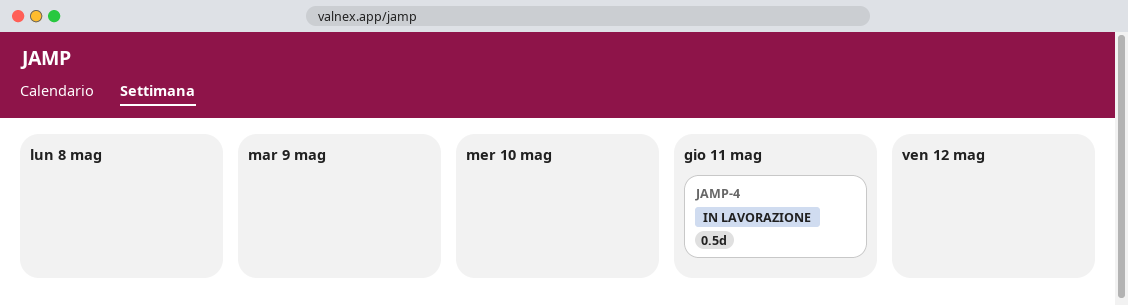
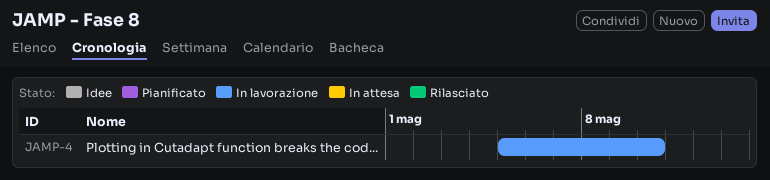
JAMP-4, due: May 11 -> May 10

